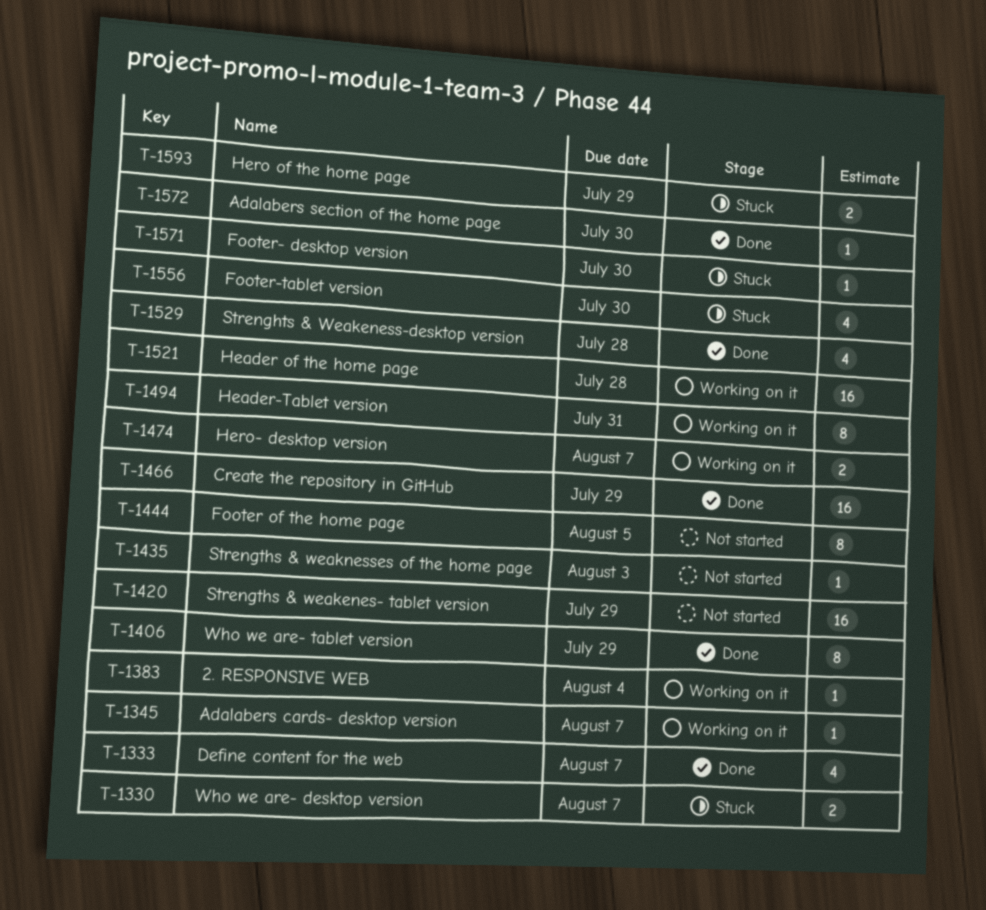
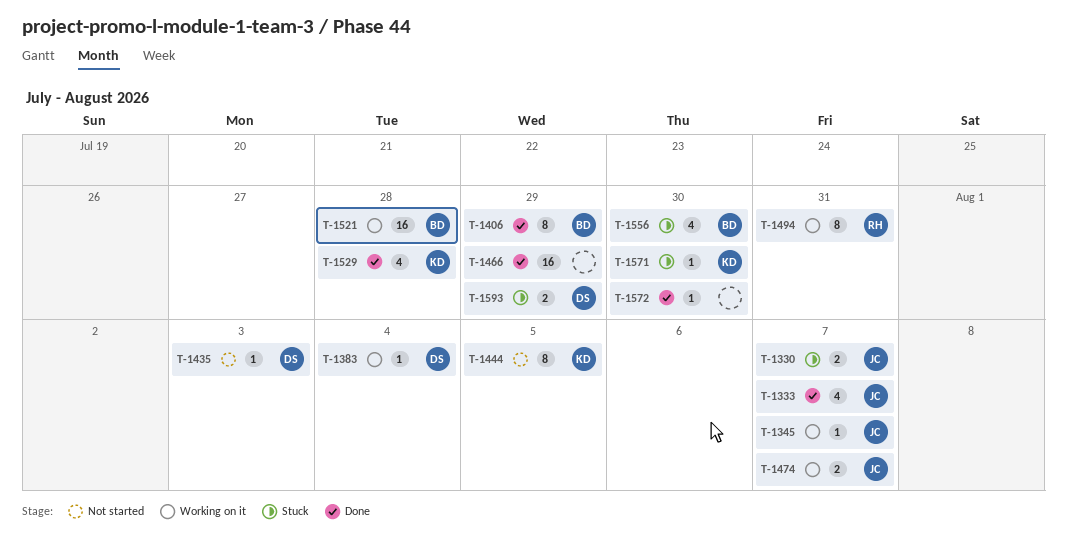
T-1420: present -> none

